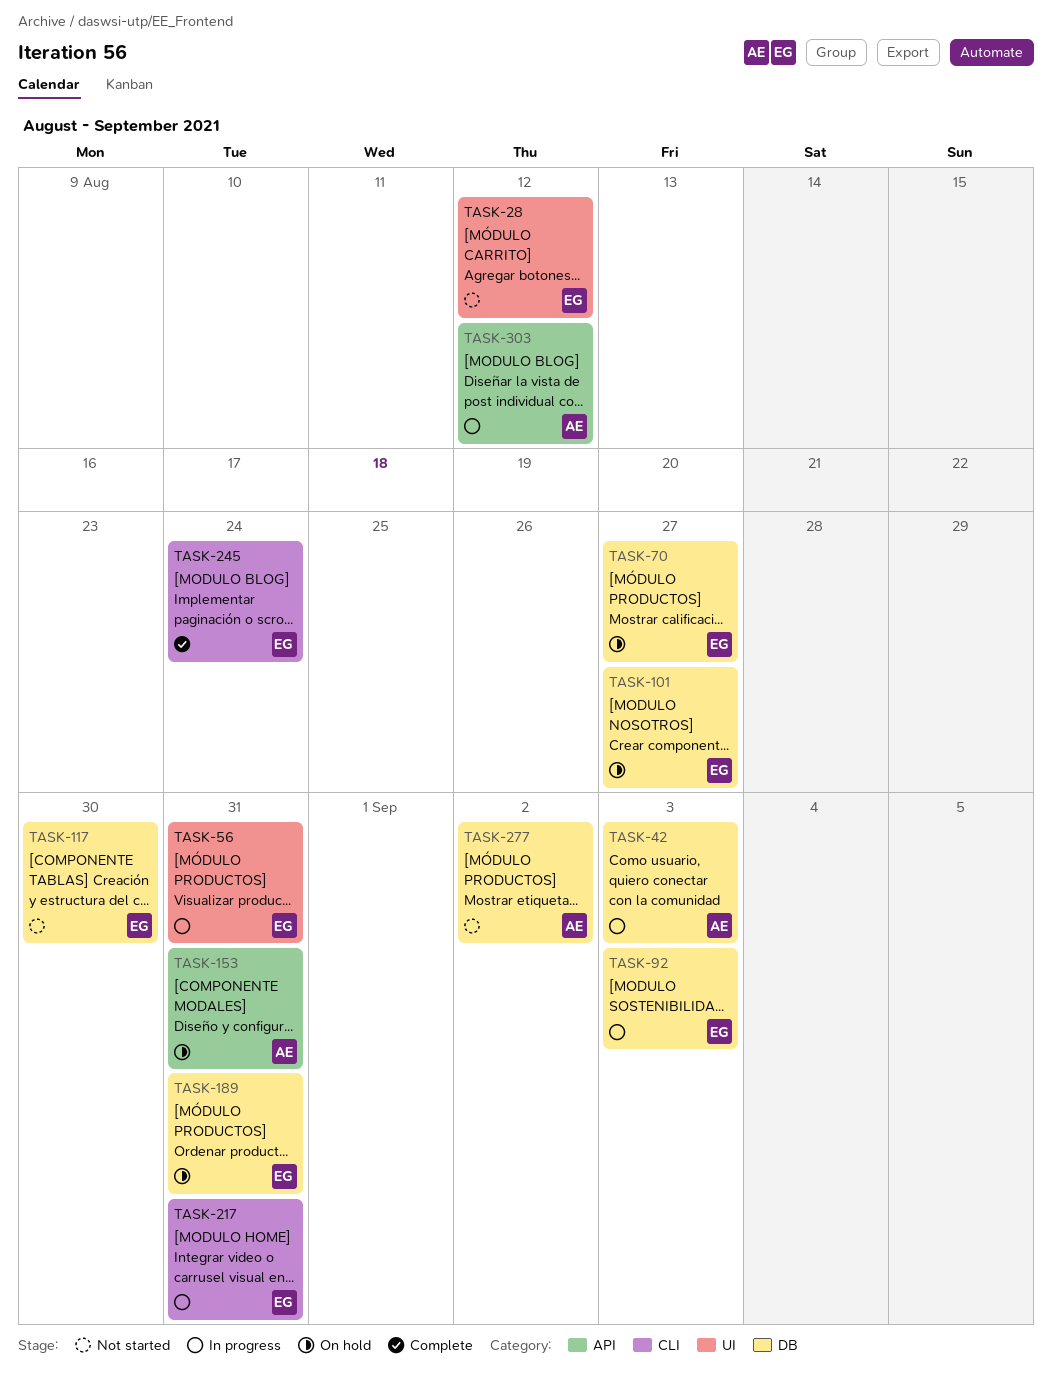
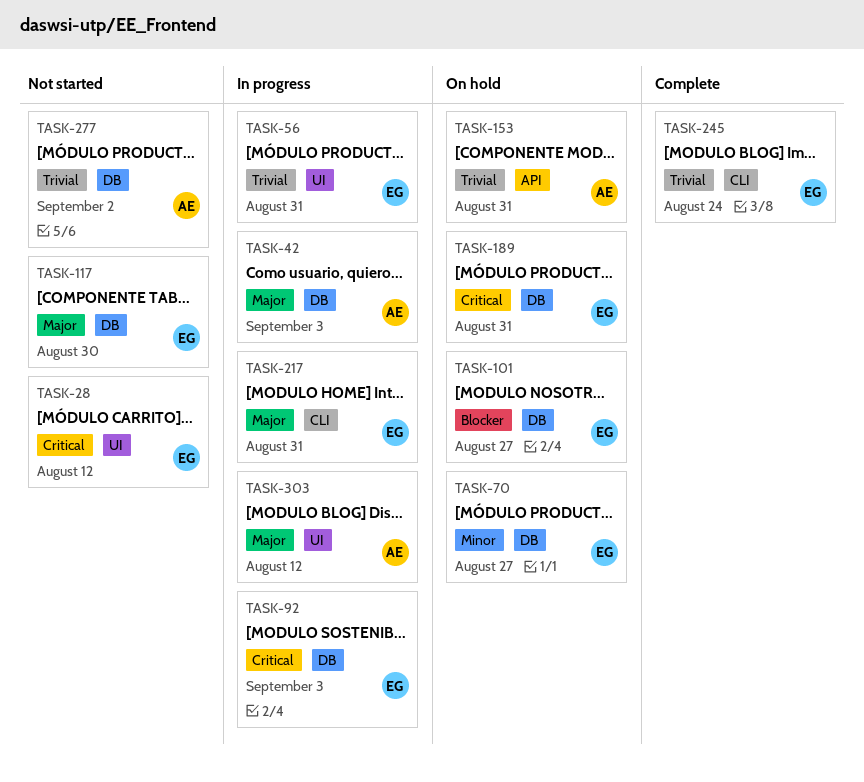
TASK-303, label: API -> UI

